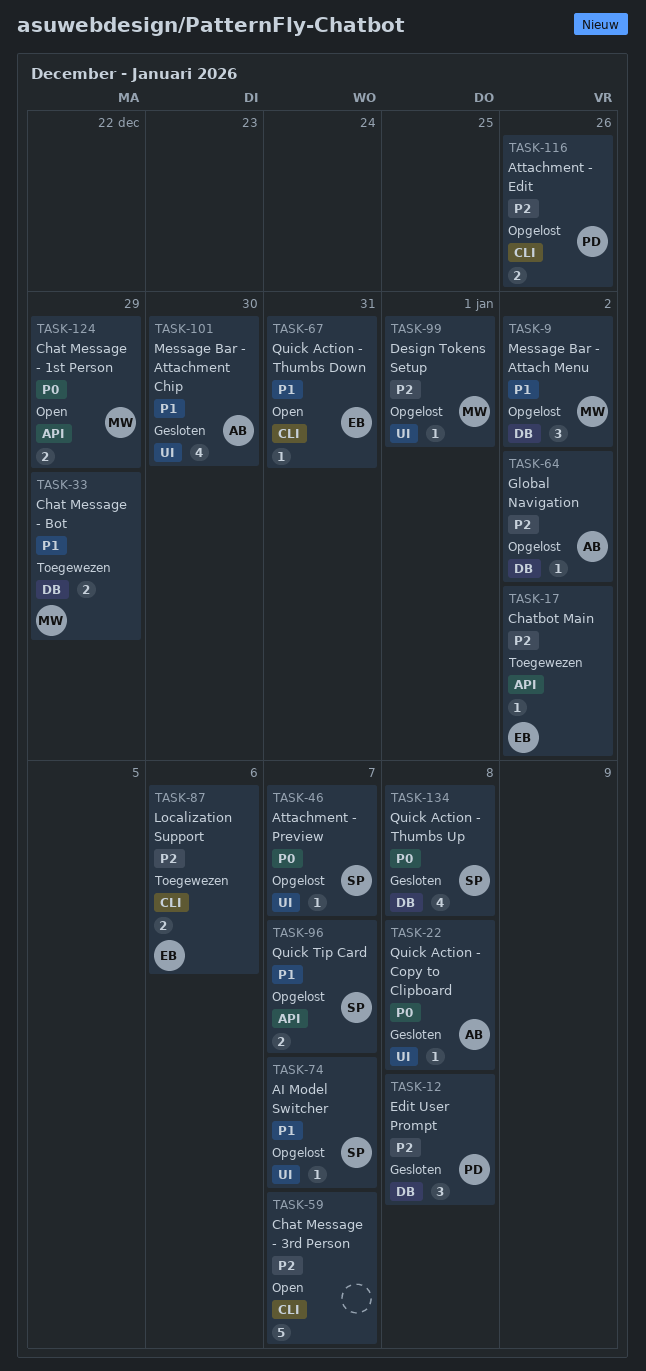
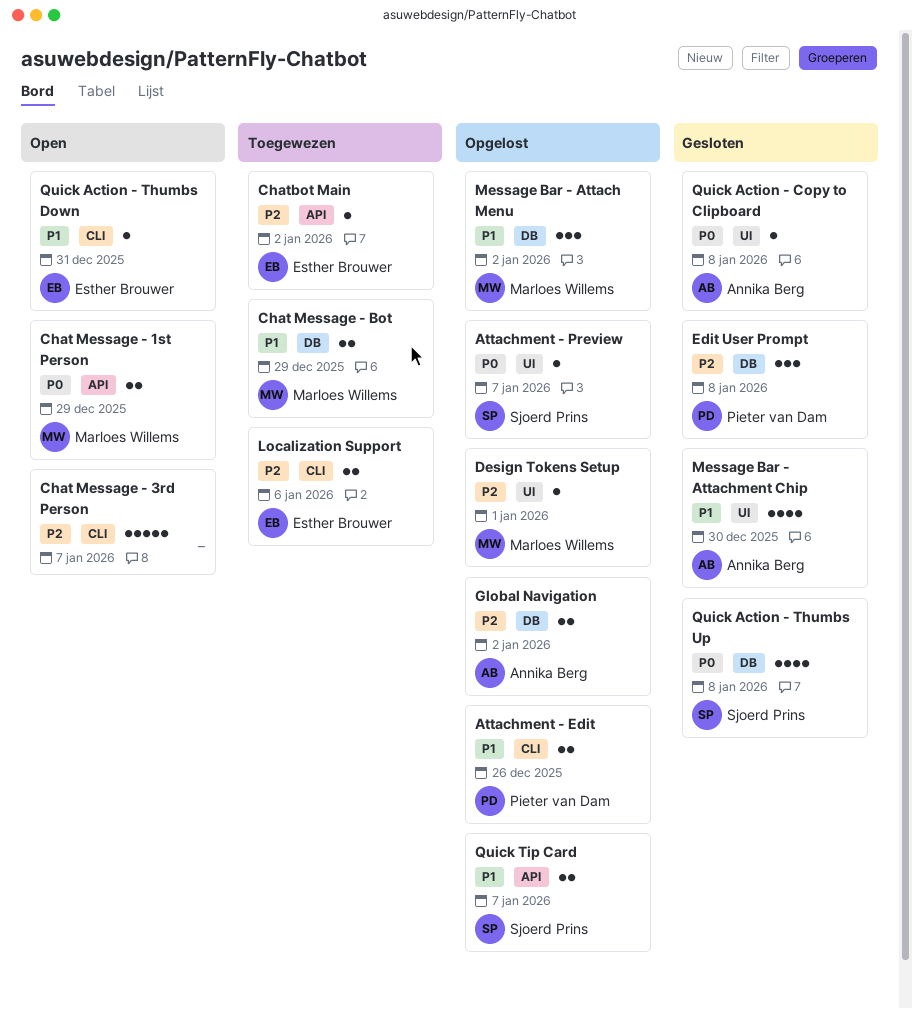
AI Model Switcher: present -> none
Attachment - Edit, priority: P2 -> P1
Global Navigation, estimate: 1 -> 2

